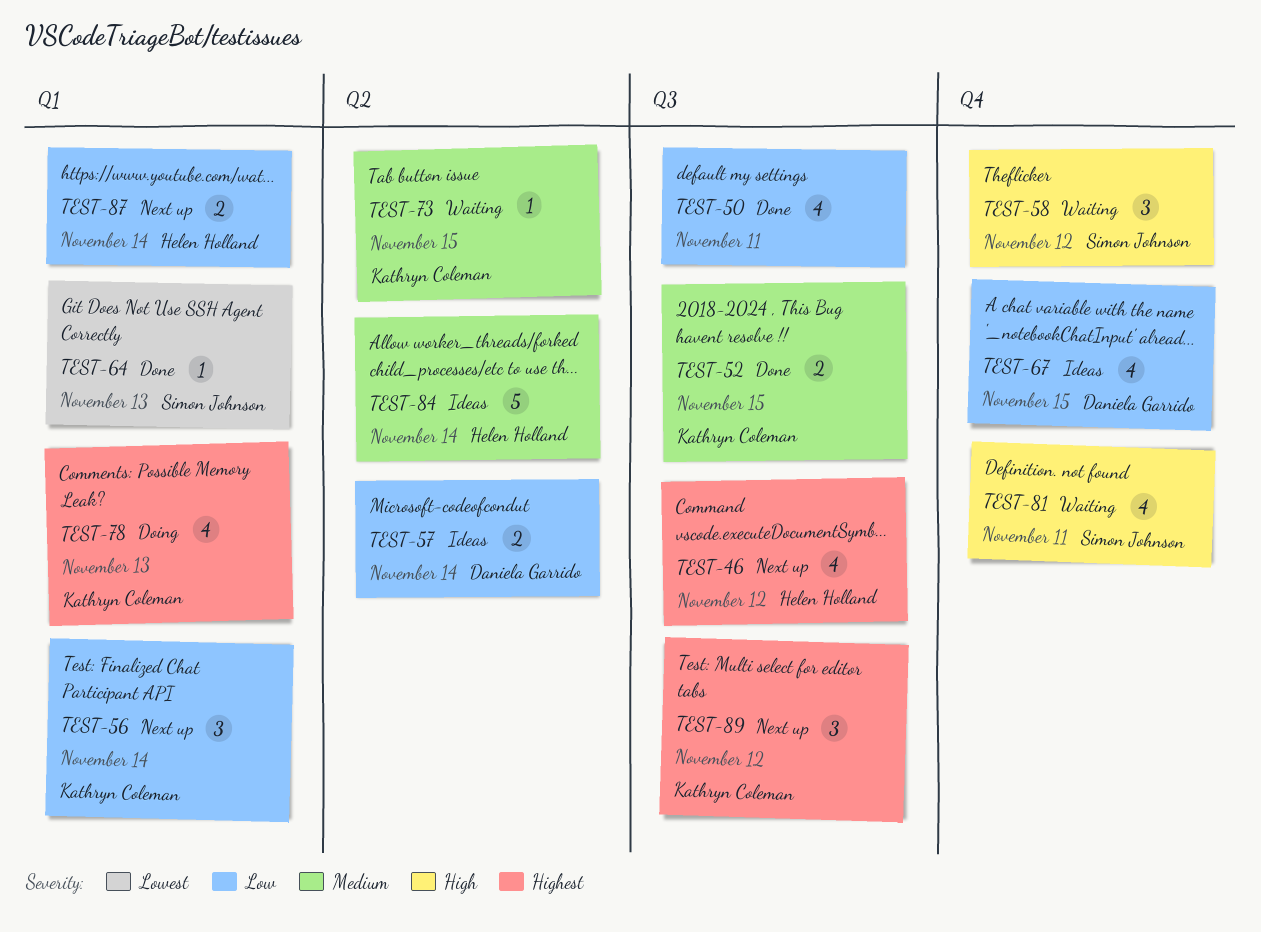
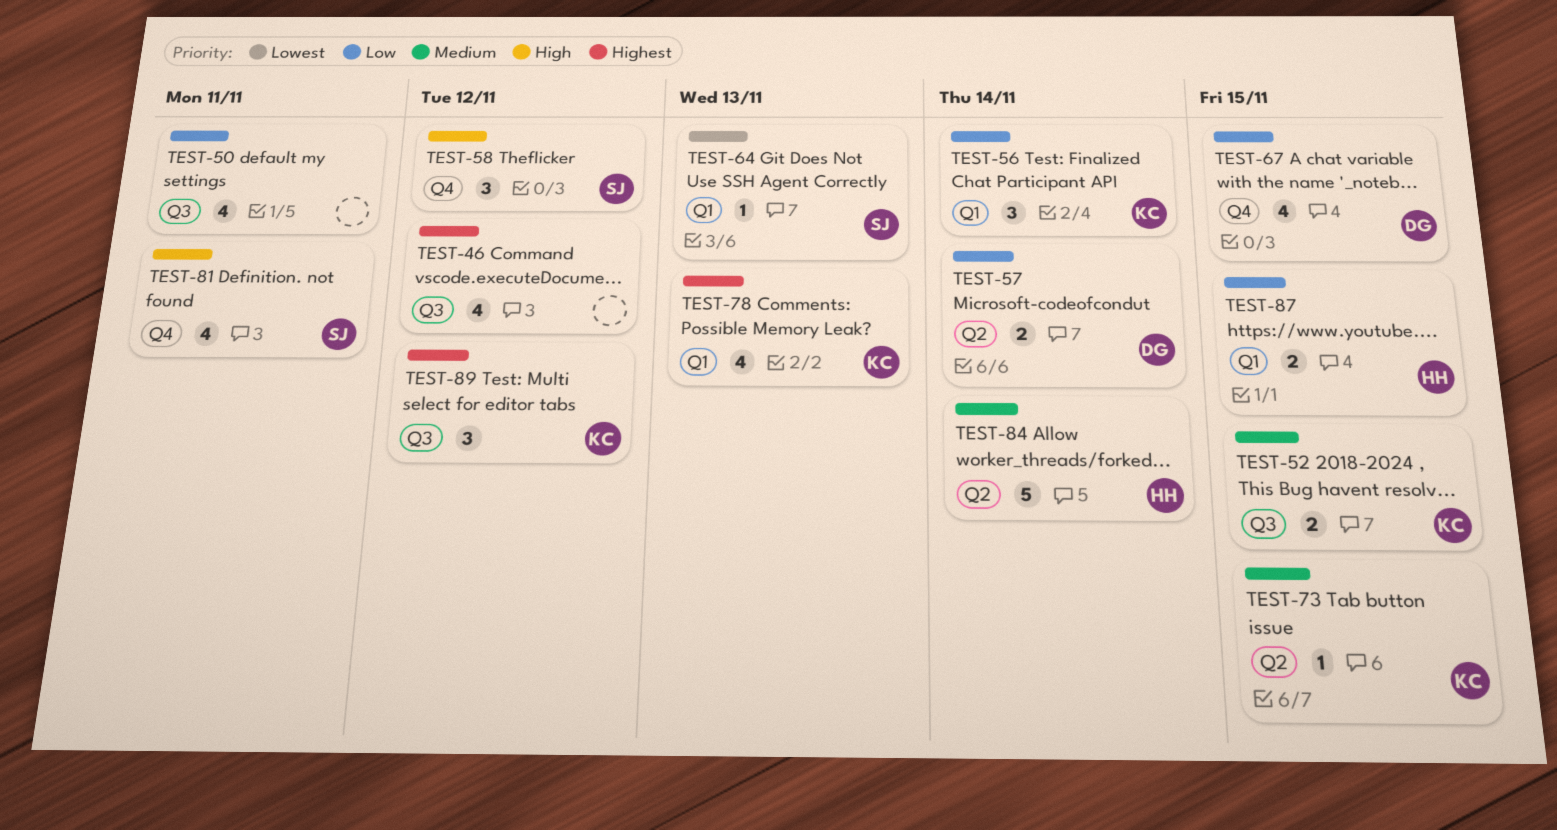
TEST-46, owner: Helen Holland -> none
TEST-87, due: Nov 14 -> Nov 15

